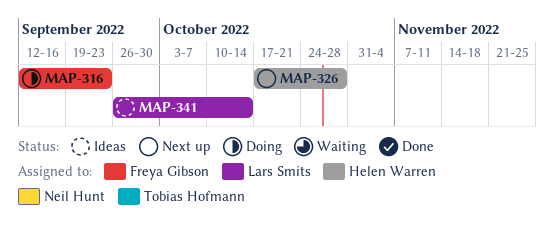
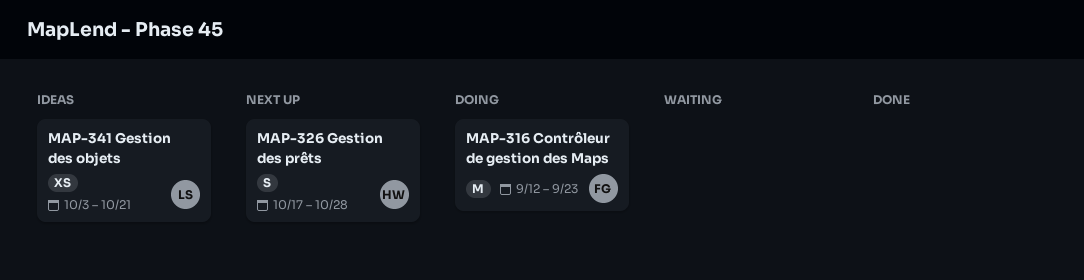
MAP-341, start: Sep 26 -> Oct 3
MAP-341, due: Oct 14 -> Oct 21

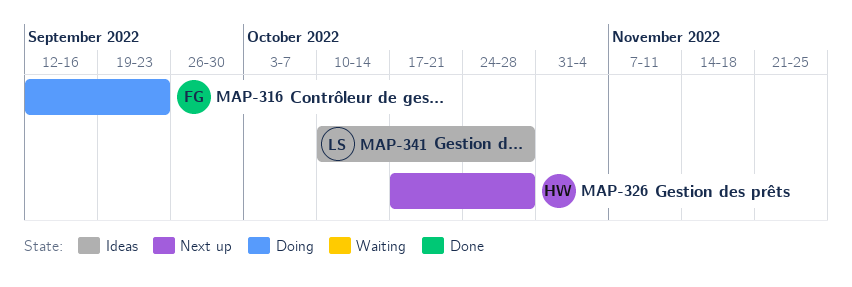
MAP-341, start: Oct 3 -> Oct 10
MAP-341, due: Oct 21 -> Oct 28

